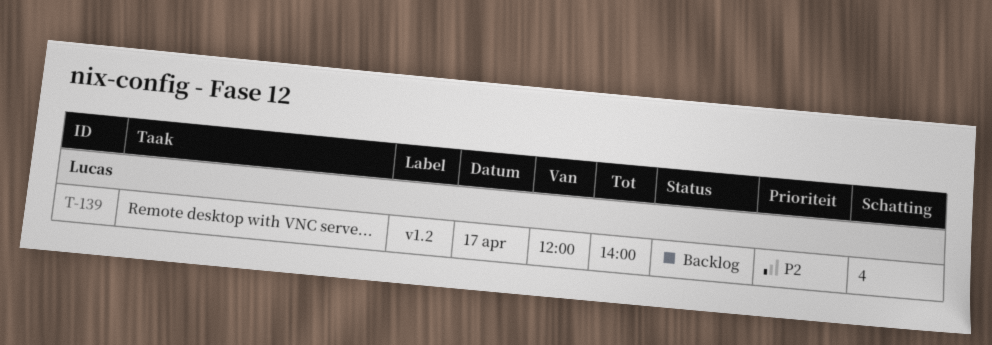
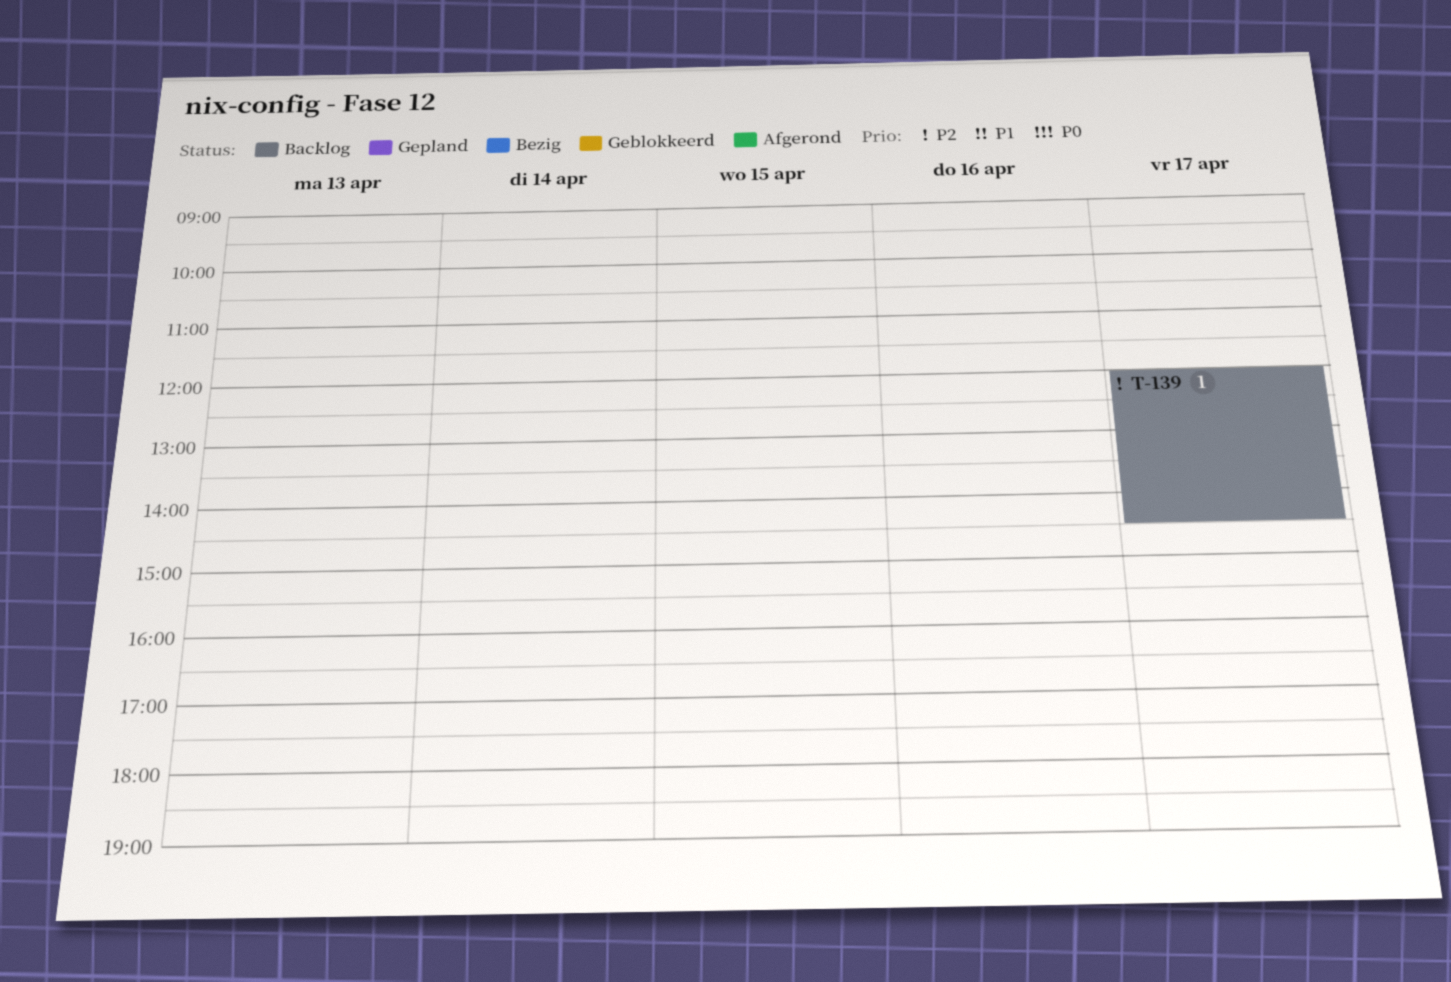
T-139, estimate: 4 -> 1
T-139, ends: 14:00 -> 14:30

